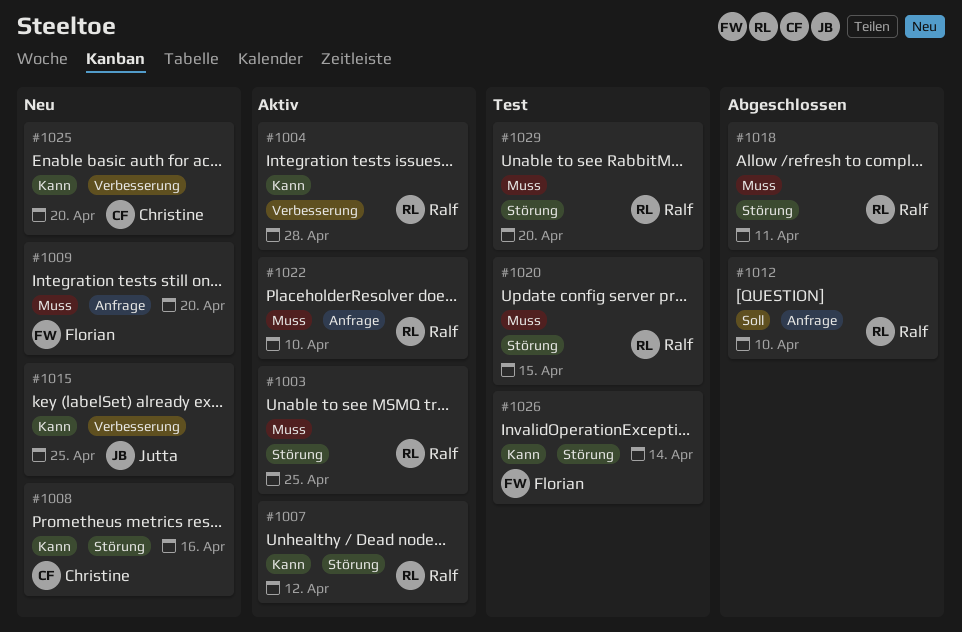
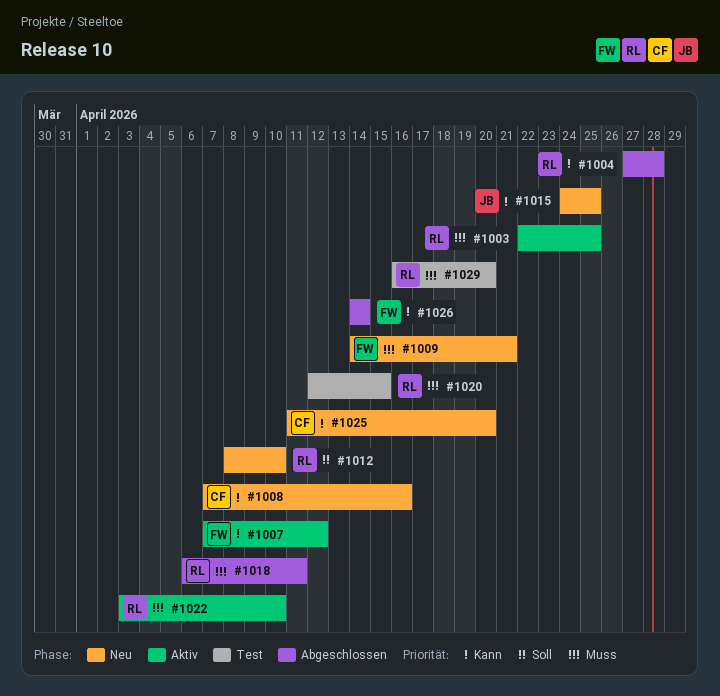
#1004, status: Aktiv -> Abgeschlossen
#1007, owner: Ralf -> Florian
#1009, due: Apr 20 -> Apr 21
#1012, status: Abgeschlossen -> Neu
#1026, status: Test -> Abgeschlossen

